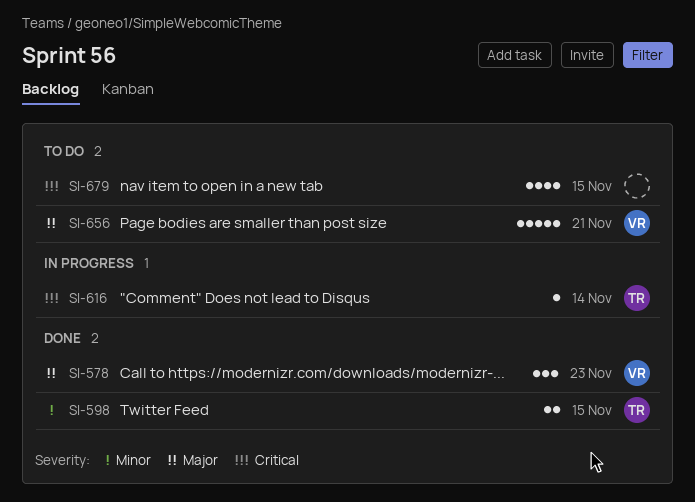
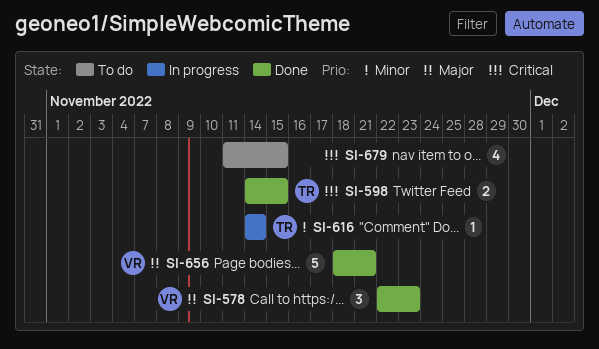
SI-598, priority: Minor -> Critical
SI-616, priority: Critical -> Minor
SI-656, status: To do -> Done

